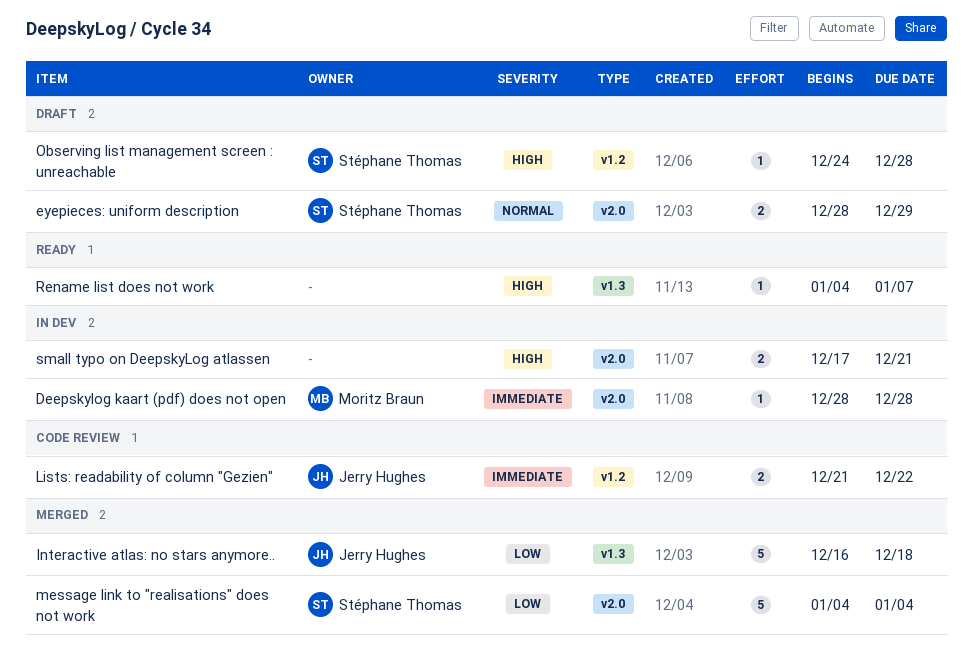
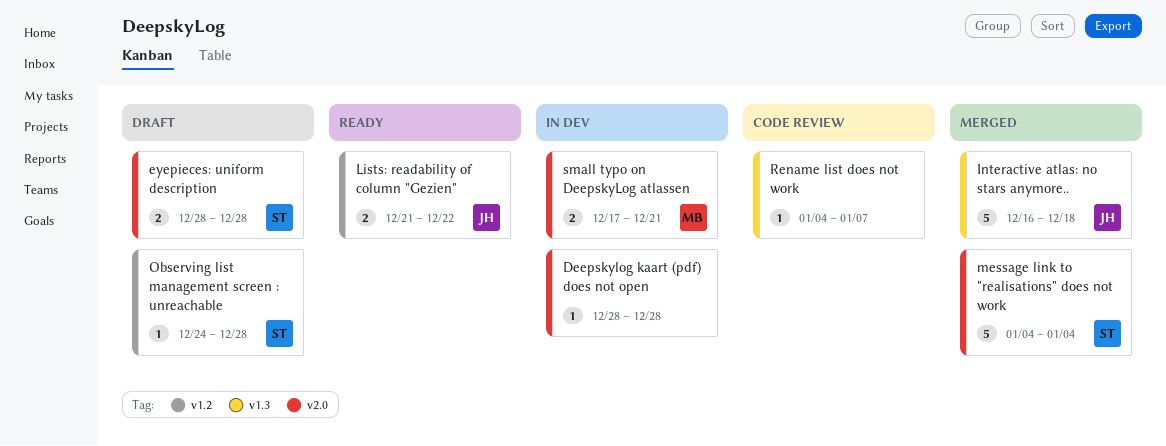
Deepskylog kaart (pdf) does not open, owner: Moritz Braun -> none
eyepieces: uniform description, due: Dec 29 -> Dec 28
Lists: readability of column "Gezien", status: Code review -> Ready
Rename list does not work, status: Ready -> Code review
small typo on DeepskyLog atlassen, owner: none -> Moritz Braun

